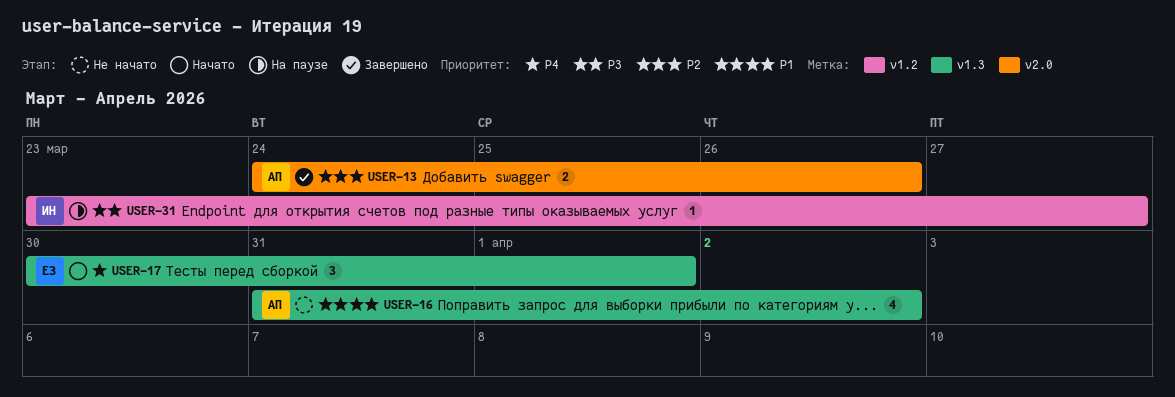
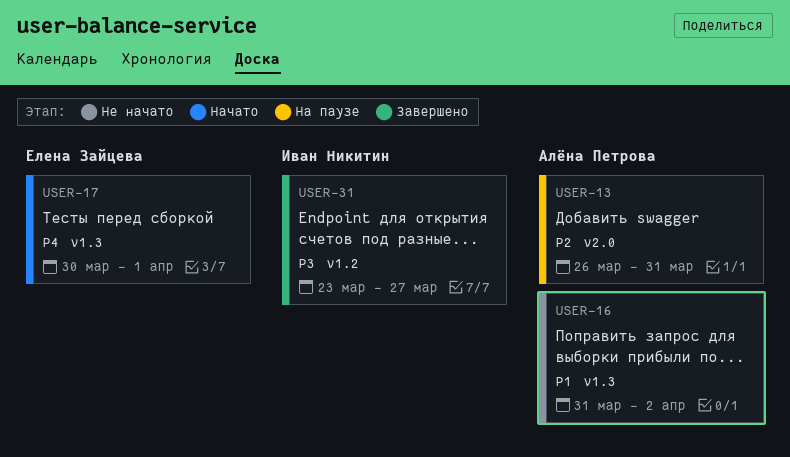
USER-13, status: Завершено -> На паузе
USER-13, start: Mar 24 -> Mar 26
USER-13, due: Mar 26 -> Mar 31
USER-31, status: На паузе -> Завершено

